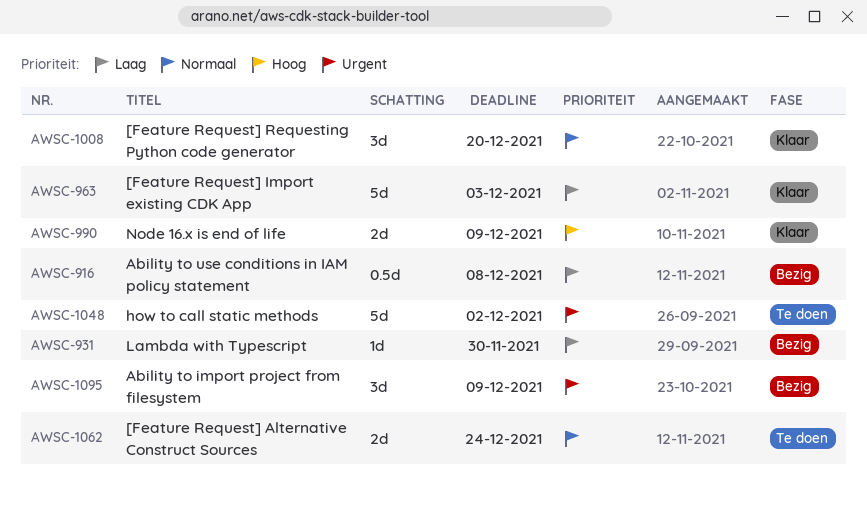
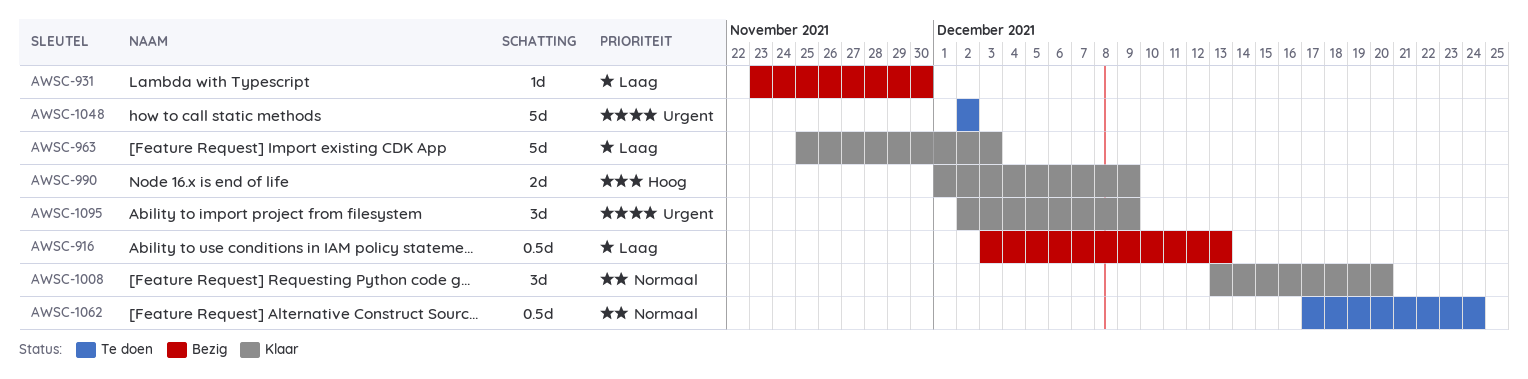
AWSC-916, due: Dec 8 -> Dec 13
AWSC-1062, estimate: 2d -> 0.5d
AWSC-1095, status: Bezig -> Klaar

